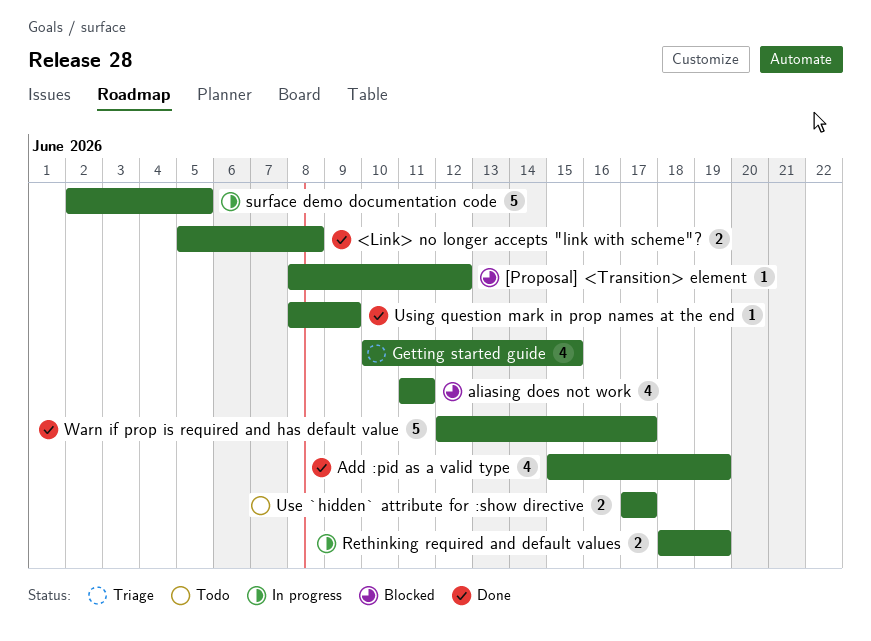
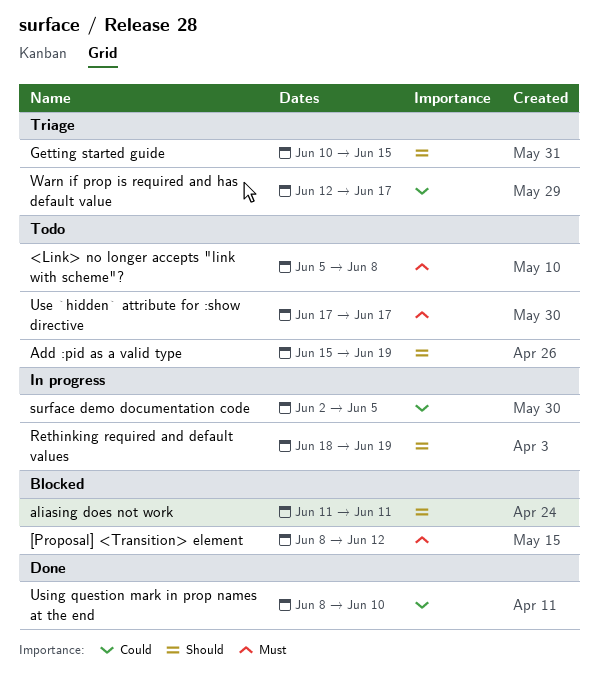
<Link> no longer accepts "link with scheme"?, status: Done -> Todo
Add :pid as a valid type, status: Done -> Todo
Using question mark in prop names at the end, due: Jun 9 -> Jun 10
Warn if prop is required and has default value, status: Done -> Triage

